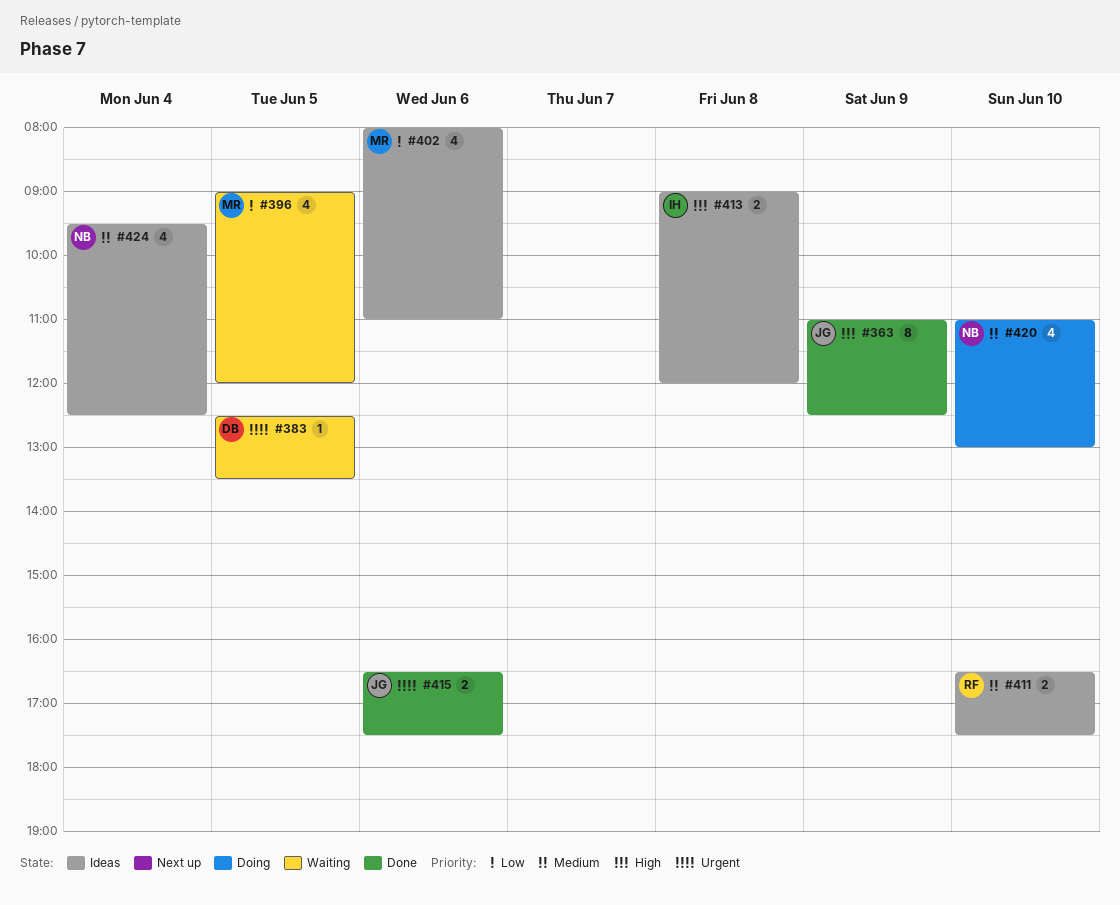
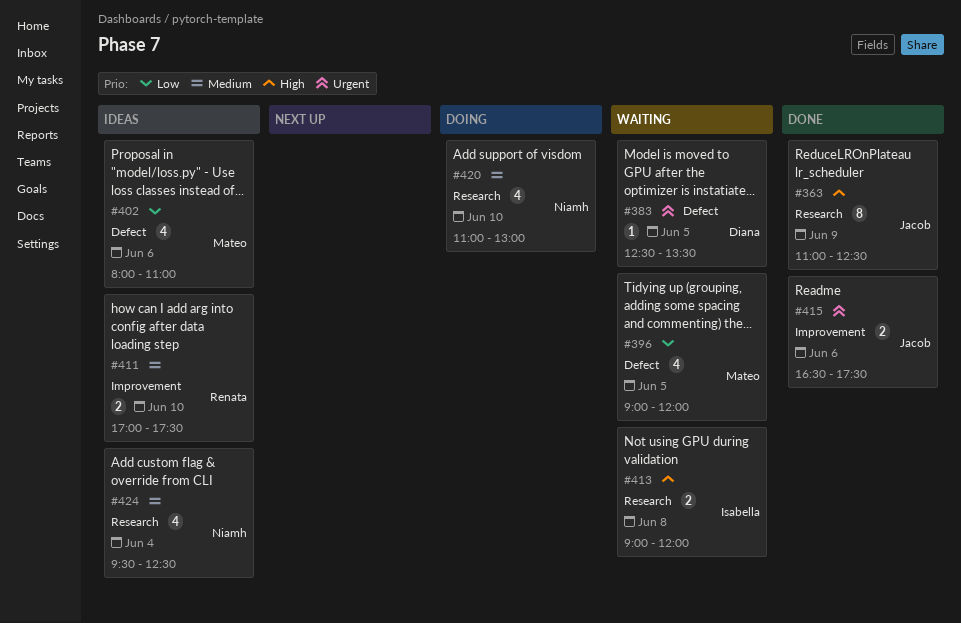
#411, begins: 16:30 -> 17:00
#413, status: Ideas -> Waiting

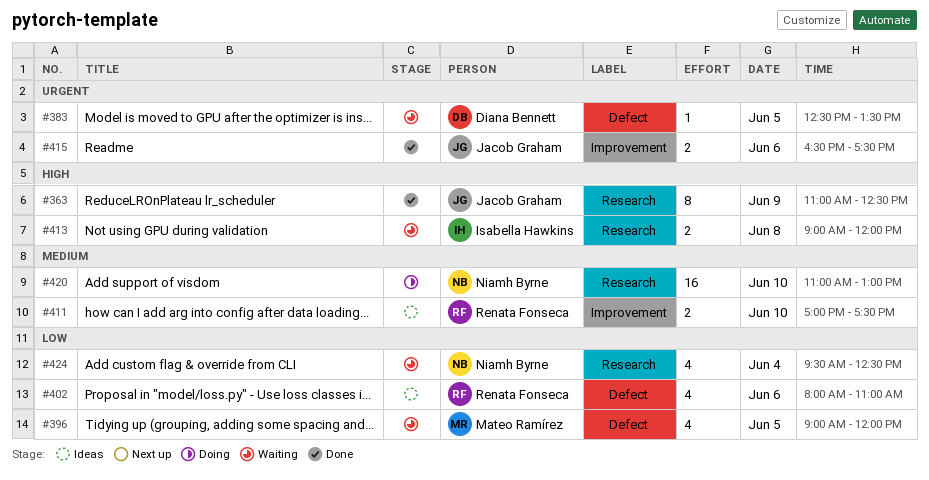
#402, owner: Mateo Ramírez -> Renata Fonseca
#420, estimate: 4 -> 16
#424, status: Ideas -> Waiting
#424, priority: Medium -> Low

